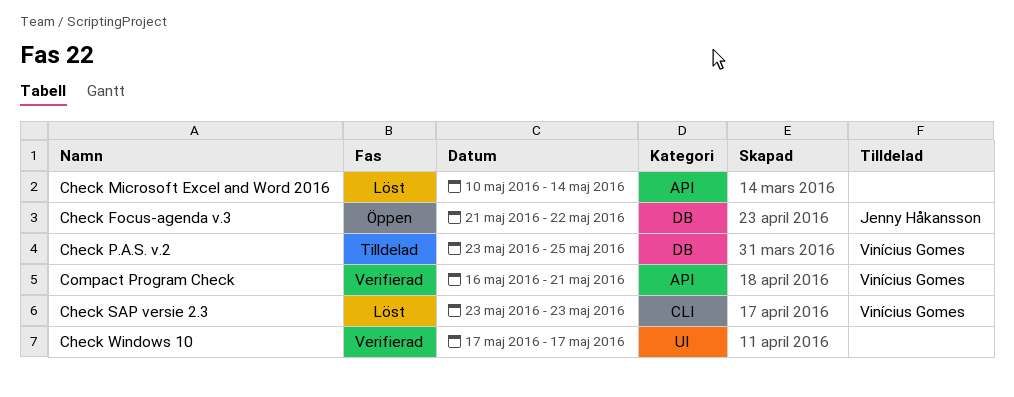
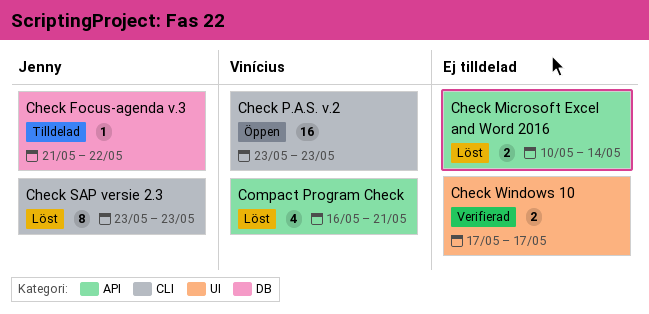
Check Focus-agenda v.3, status: Öppen -> Tilldelad
Check P.A.S. v.2, status: Tilldelad -> Öppen
Check P.A.S. v.2, label: DB -> CLI
Check P.A.S. v.2, due: May 25 -> May 23
Check SAP versie 2.3, owner: Vinícius Gomes -> Jenny Håkansson
Compact Program Check, status: Verifierad -> Löst

